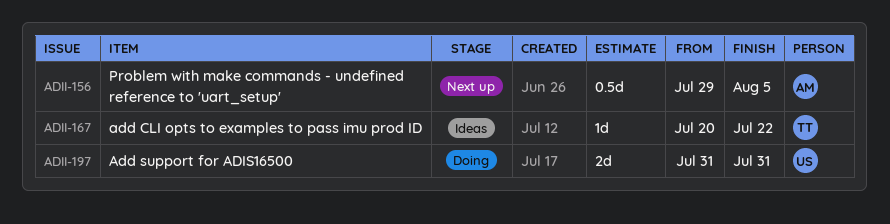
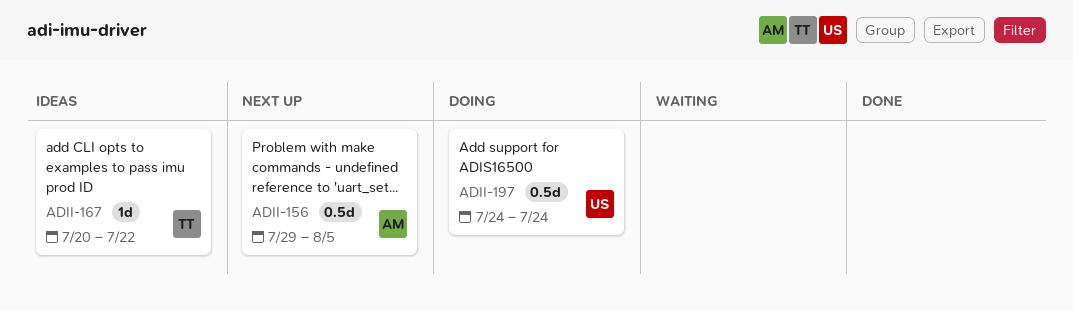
ADII-197, estimate: 2d -> 0.5d
ADII-197, start: Jul 31 -> Jul 24
ADII-197, due: Jul 31 -> Jul 24

